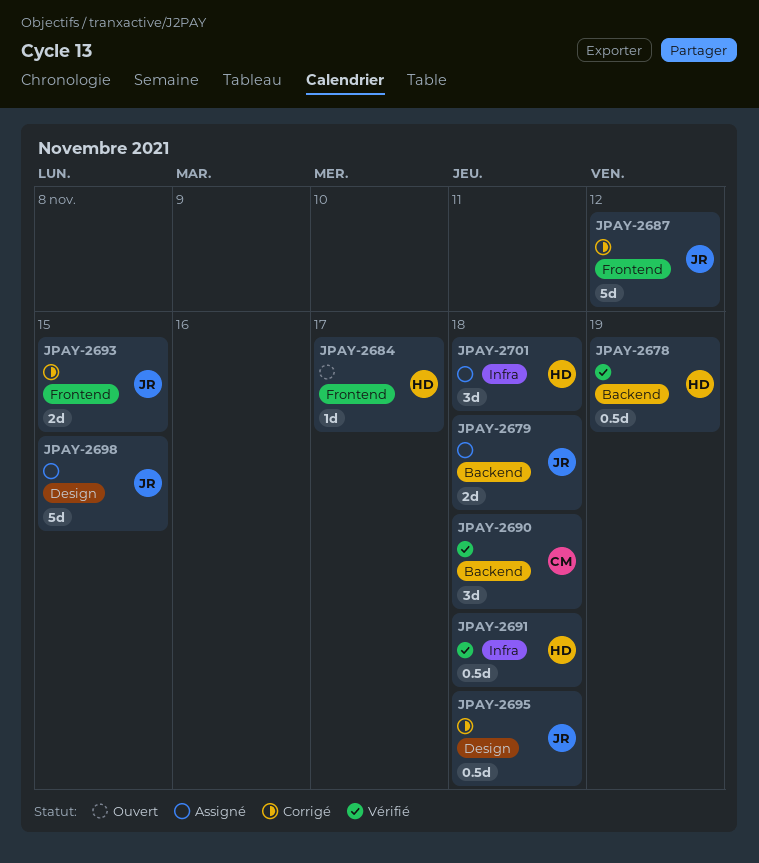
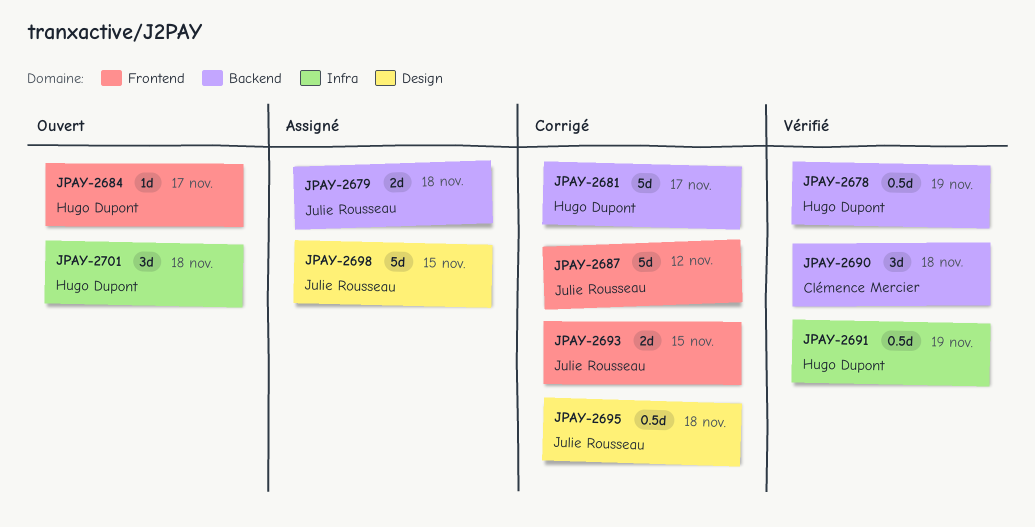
JPAY-2681: none -> present
JPAY-2691, due: Nov 18 -> Nov 19
JPAY-2701, status: Assigné -> Ouvert

